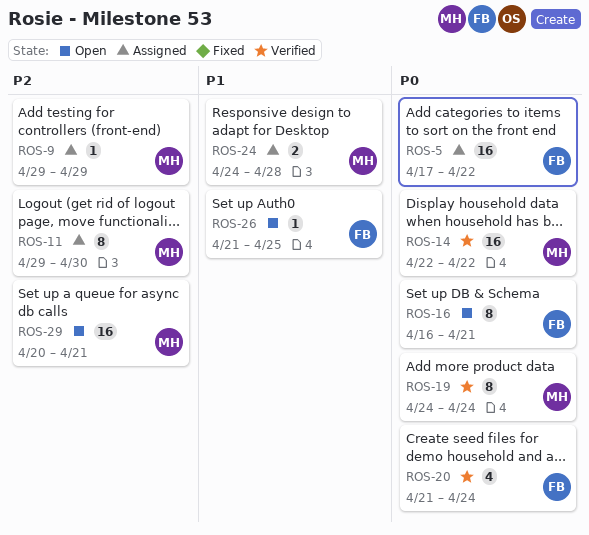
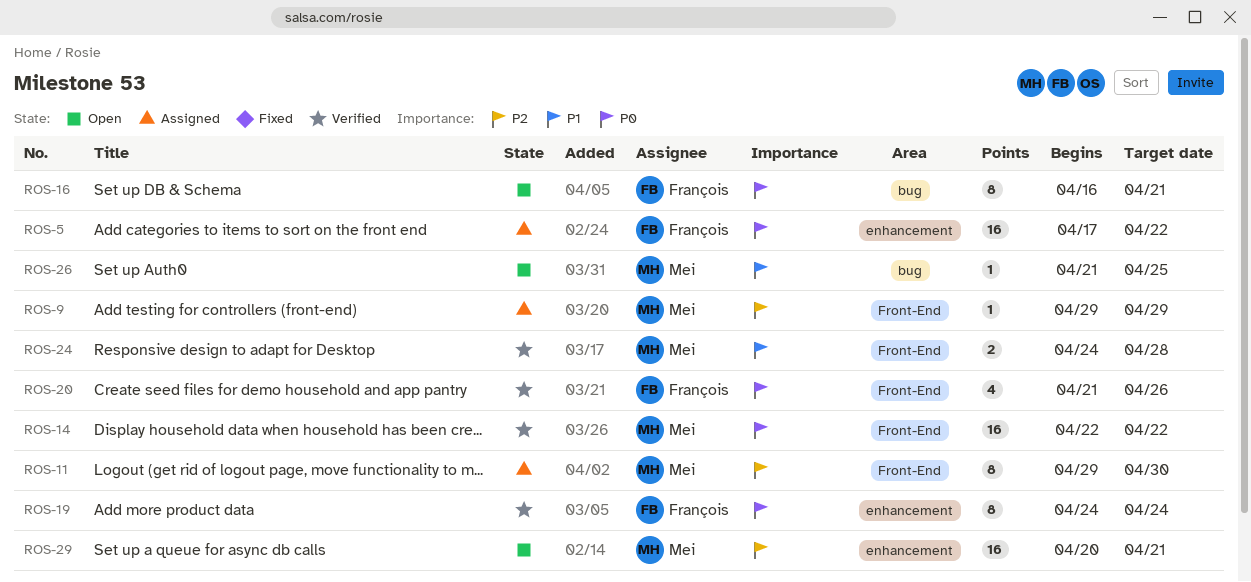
ROS-19, owner: Mei -> François
ROS-20, due: Apr 24 -> Apr 26
ROS-24, status: Assigned -> Verified
ROS-26, owner: François -> Mei

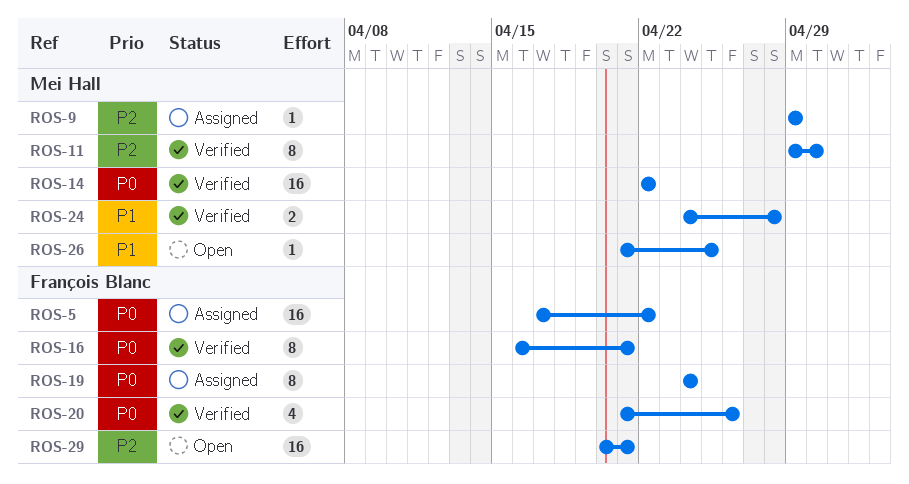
ROS-11, status: Assigned -> Verified
ROS-16, status: Open -> Verified
ROS-19, status: Verified -> Assigned
ROS-29, owner: Mei Hall -> François Blanc

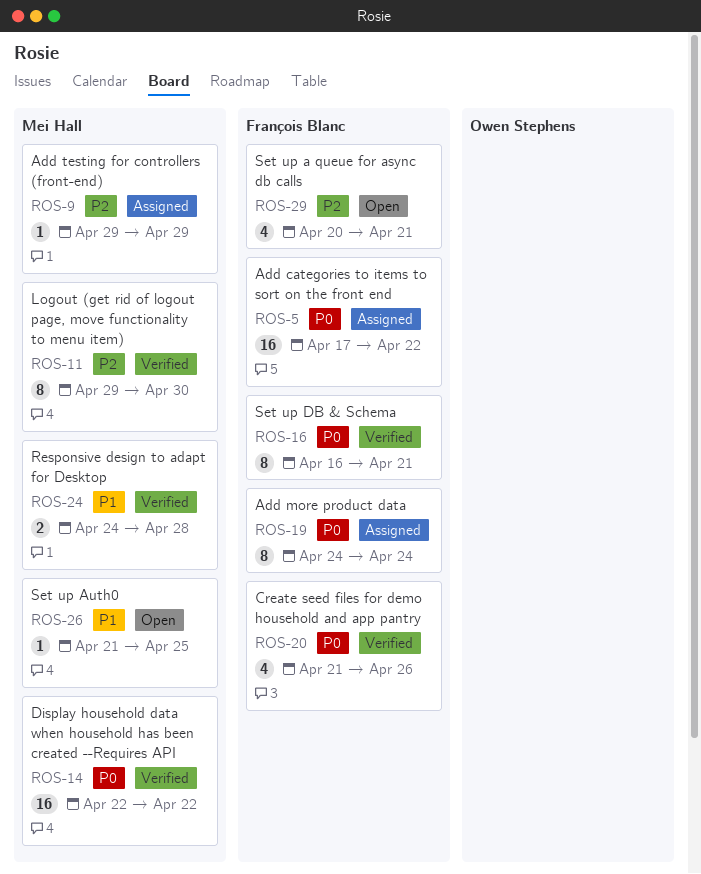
ROS-29, estimate: 16 -> 4

